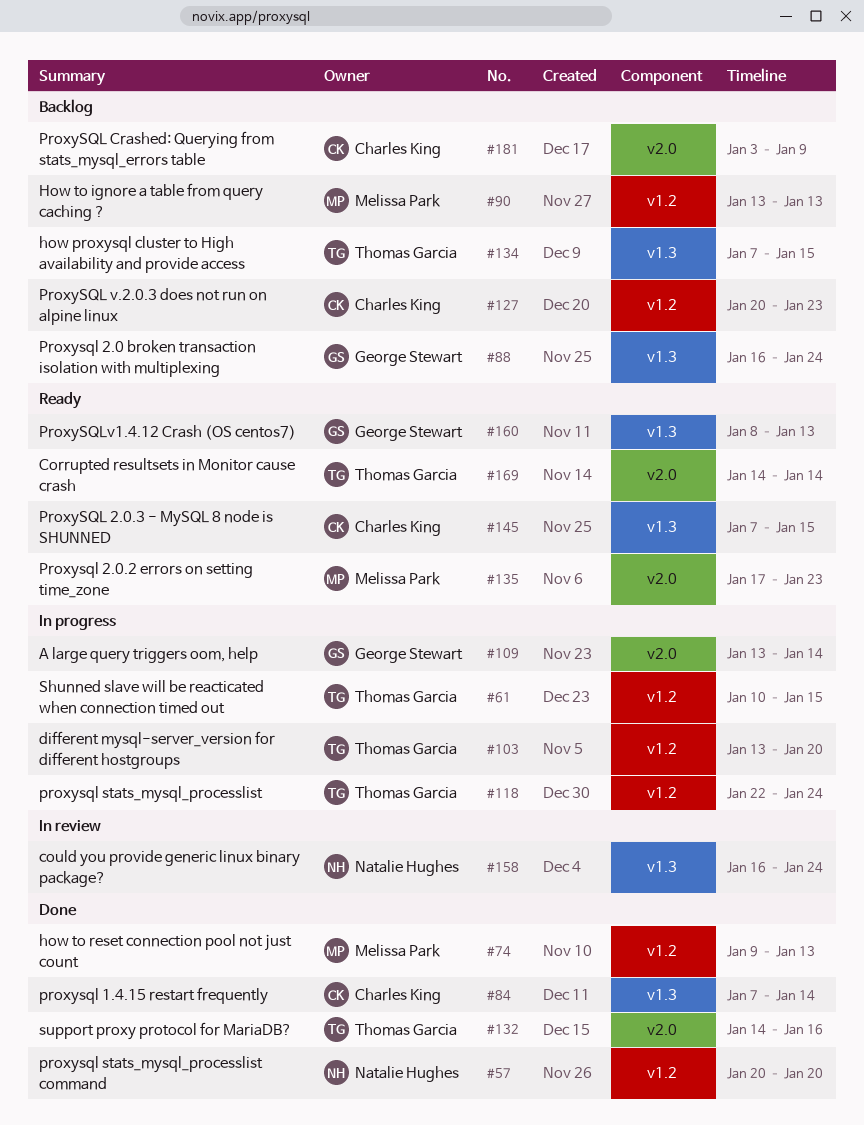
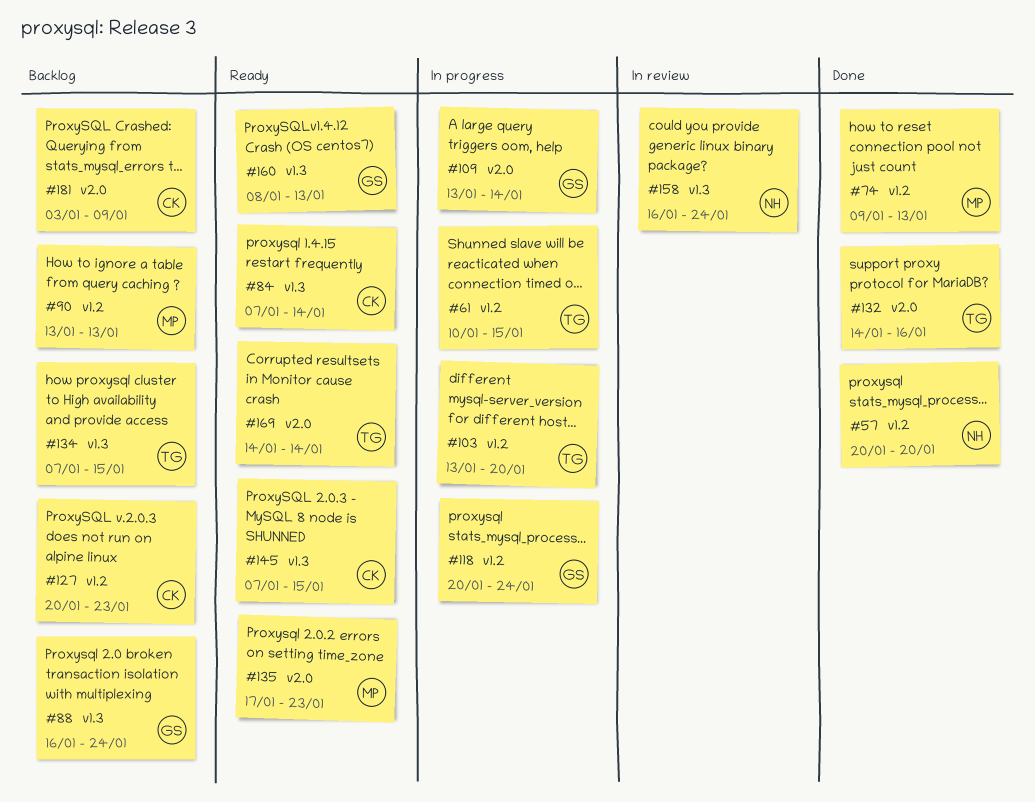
#84, status: Done -> Ready
#118, owner: Thomas Garcia -> George Stewart
#118, start: Jan 22 -> Jan 20

